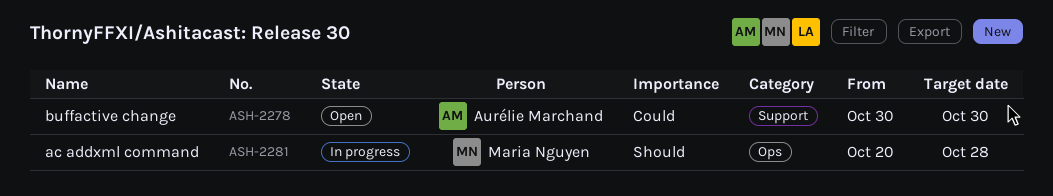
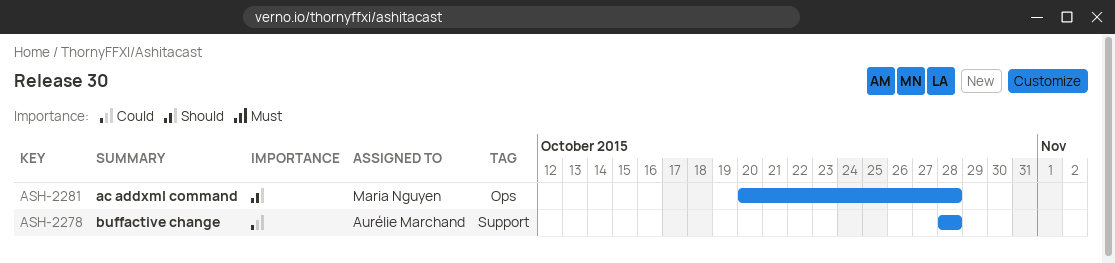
ASH-2278, start: Oct 30 -> Oct 28
ASH-2278, due: Oct 30 -> Oct 28

